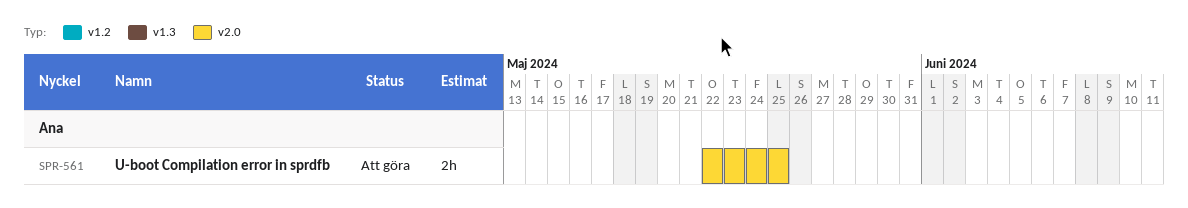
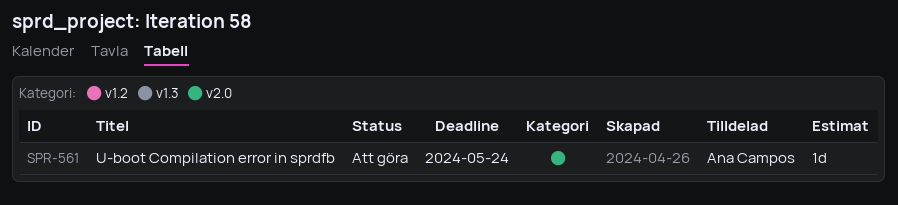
SPR-561, estimate: 2h -> 1d
SPR-561, due: May 25 -> May 24

